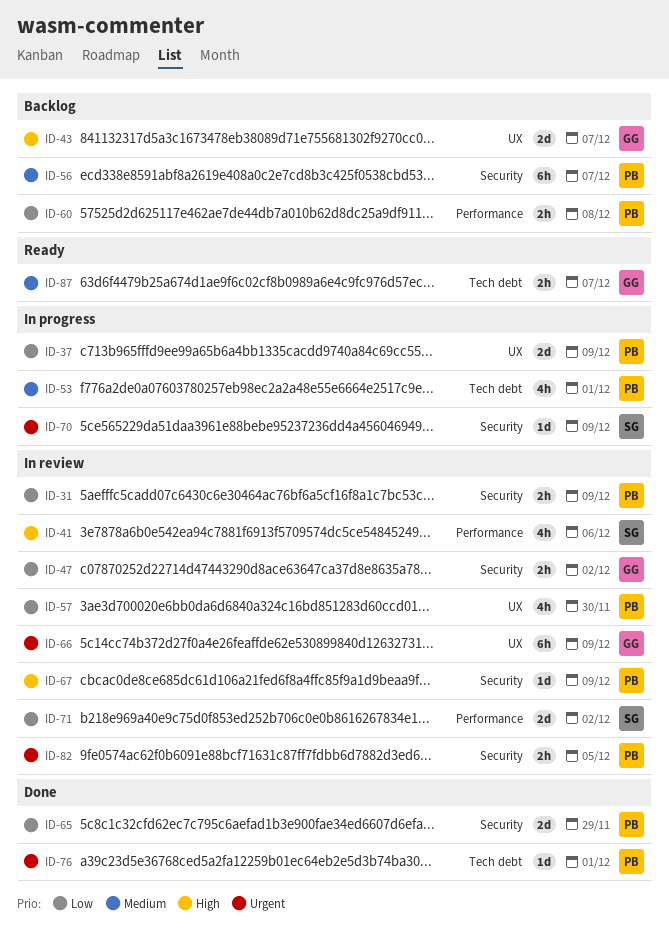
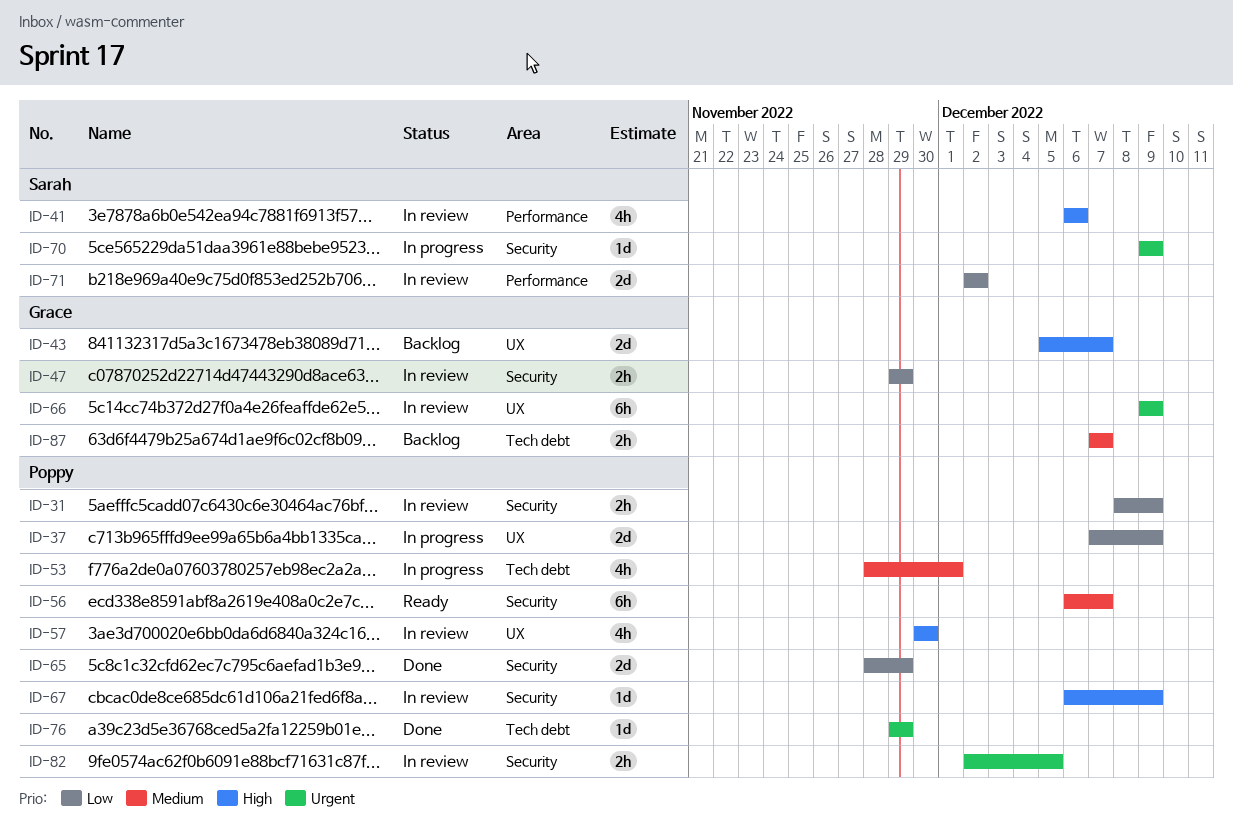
ID-47, due: Dec 2 -> Nov 29
ID-56, status: Backlog -> Ready
ID-57, priority: Low -> High
ID-60: present -> none
ID-76, due: Dec 1 -> Nov 29
ID-87, status: Ready -> Backlog

